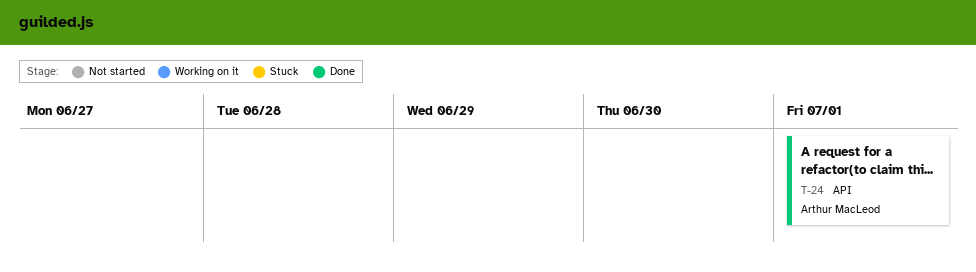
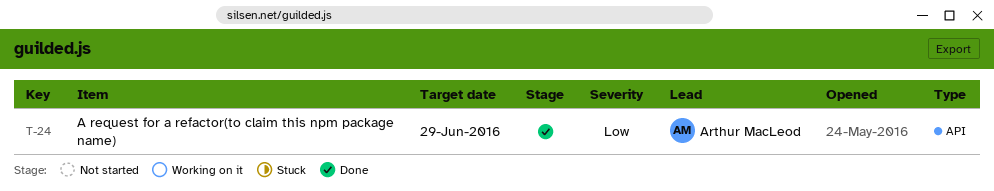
T-24, due: Jul 1 -> Jun 29

